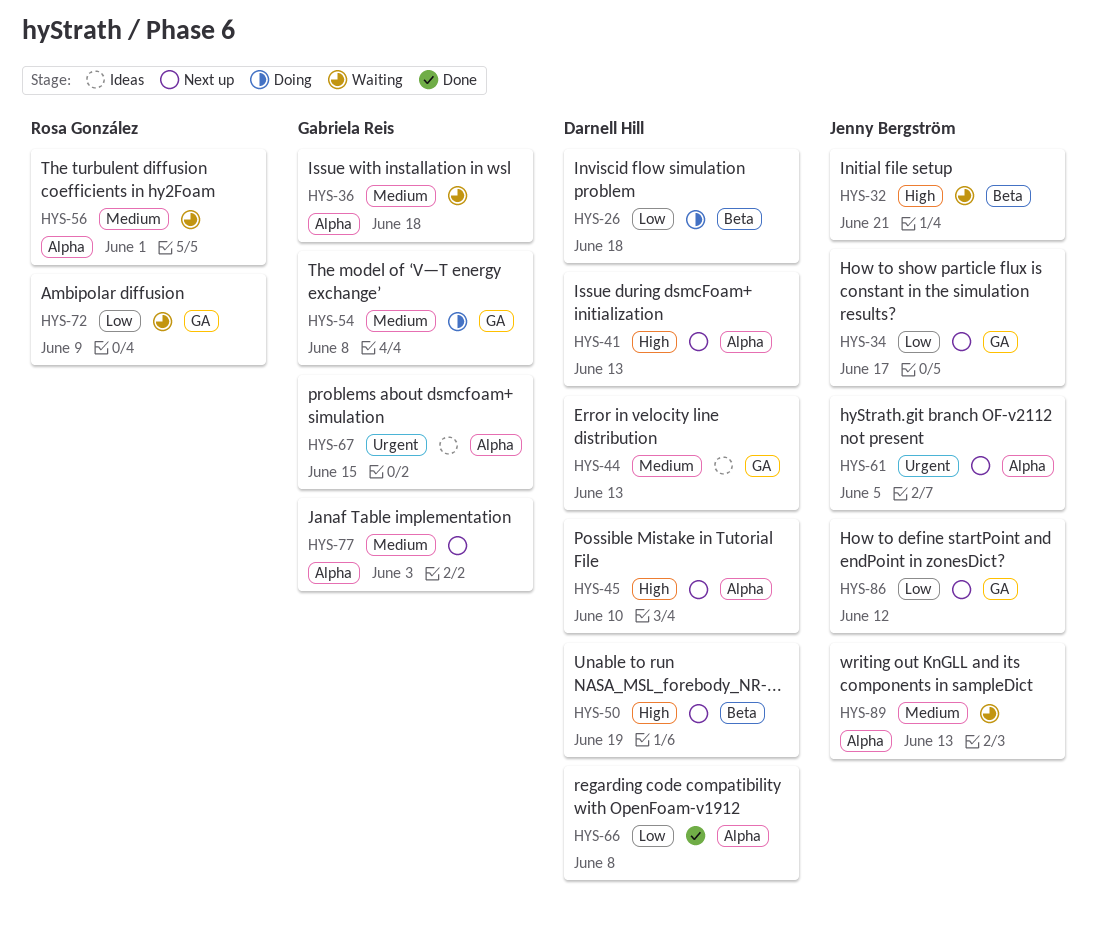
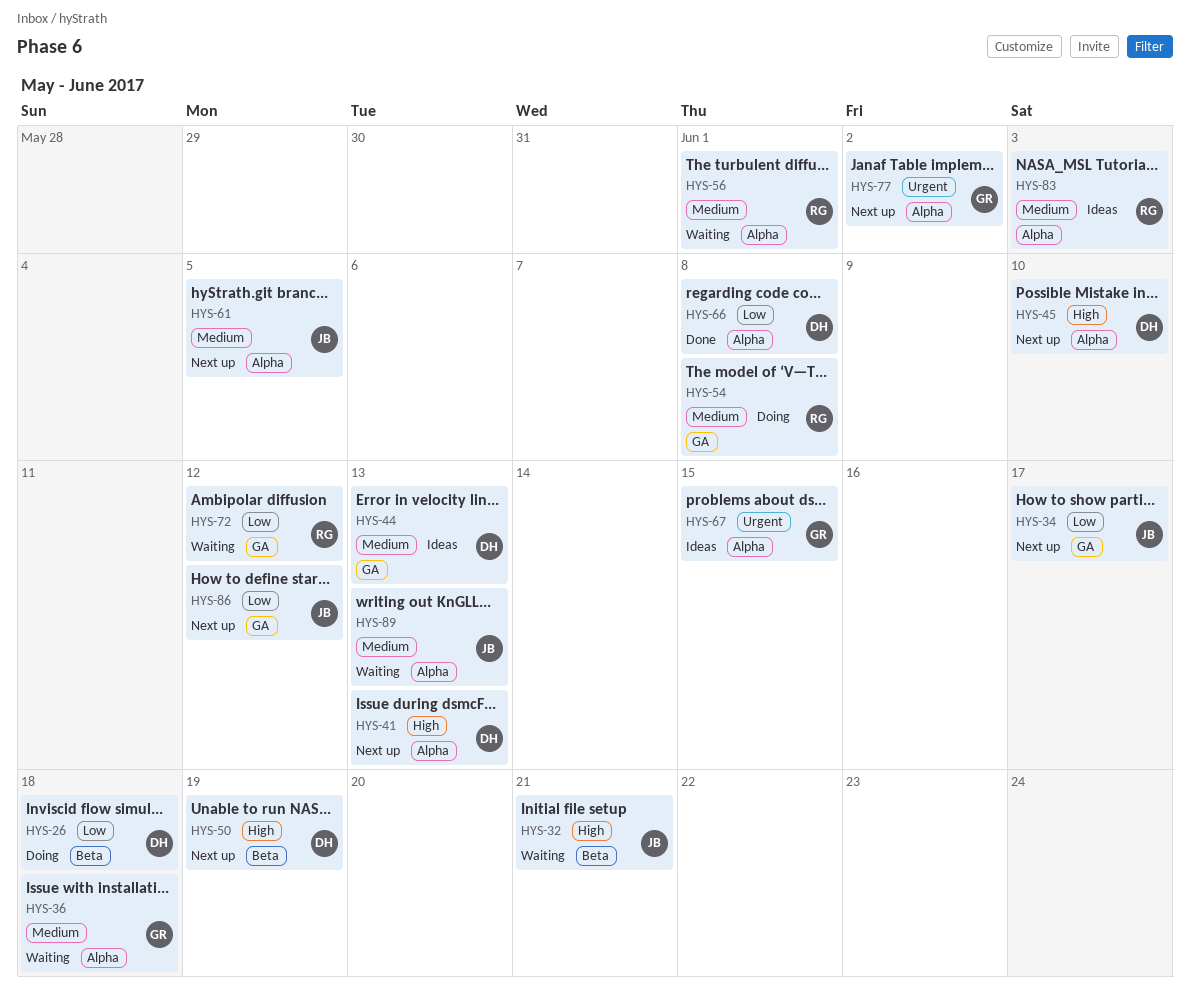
HYS-54, owner: Gabriela Reis -> Rosa González
HYS-61, priority: Urgent -> Medium
HYS-72, due: Jun 9 -> Jun 12
HYS-77, priority: Medium -> Urgent
HYS-77, due: Jun 3 -> Jun 2
HYS-83: none -> present

